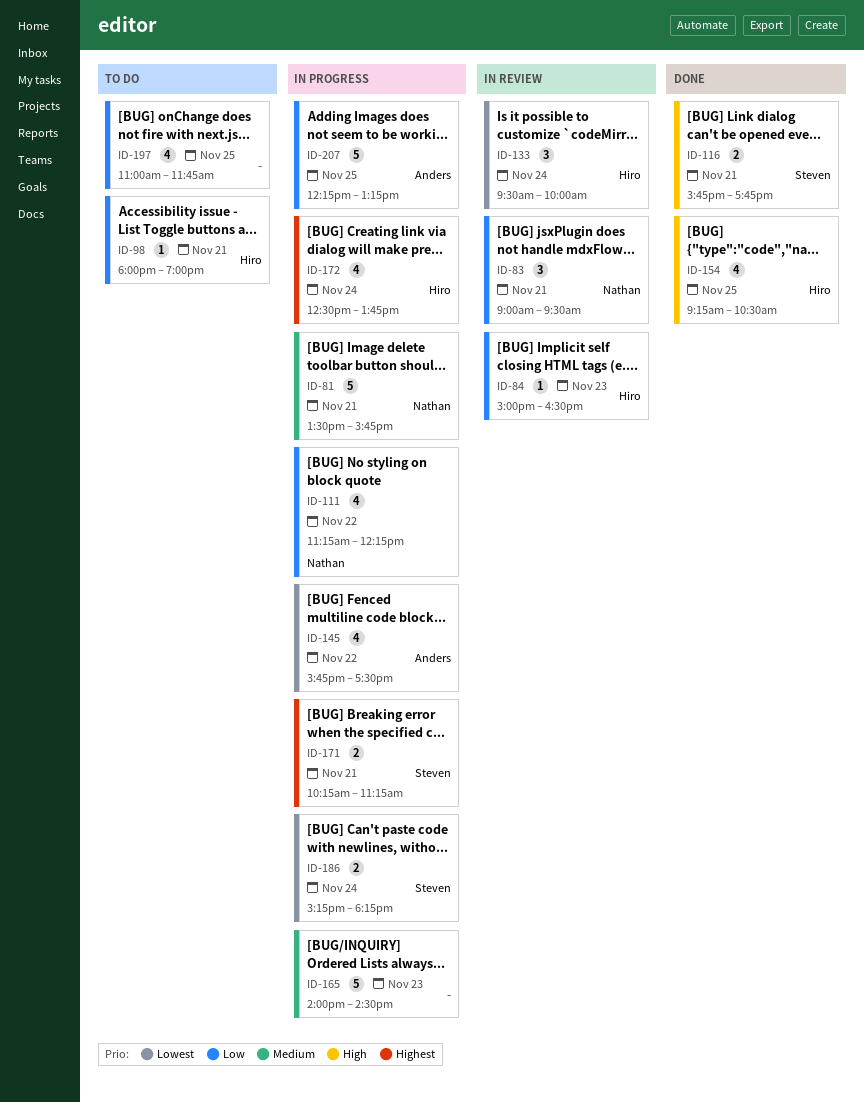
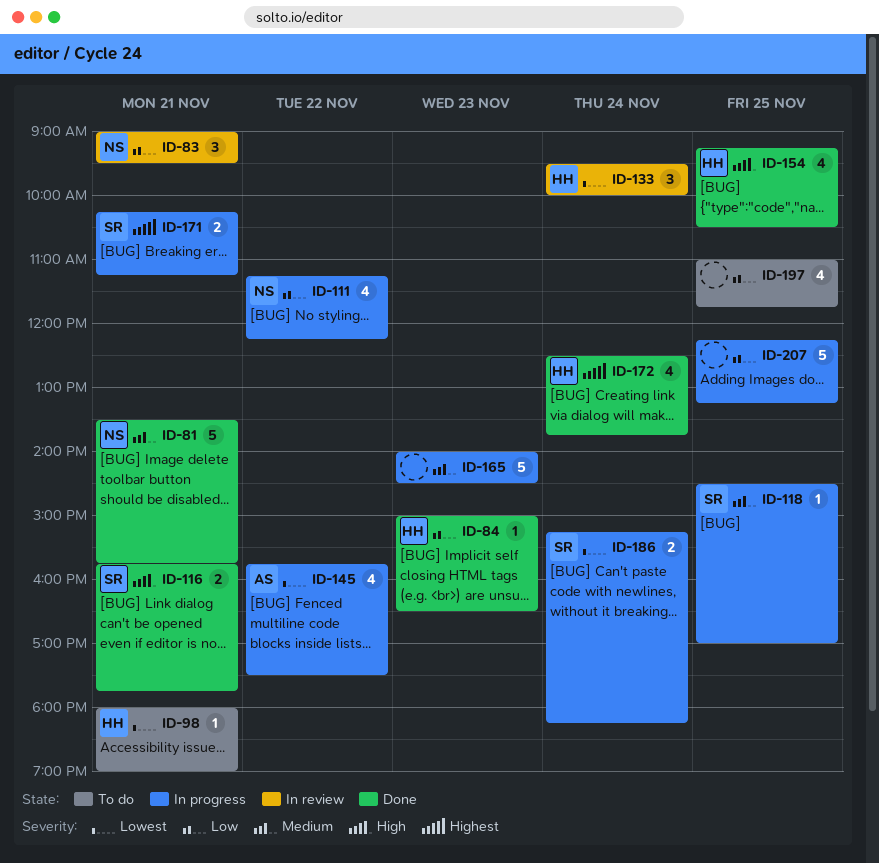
ID-81, status: In progress -> Done
ID-84, status: In review -> Done
ID-98, priority: Low -> Lowest
ID-118: none -> present
ID-172, status: In progress -> Done
ID-207, owner: Anders -> none

